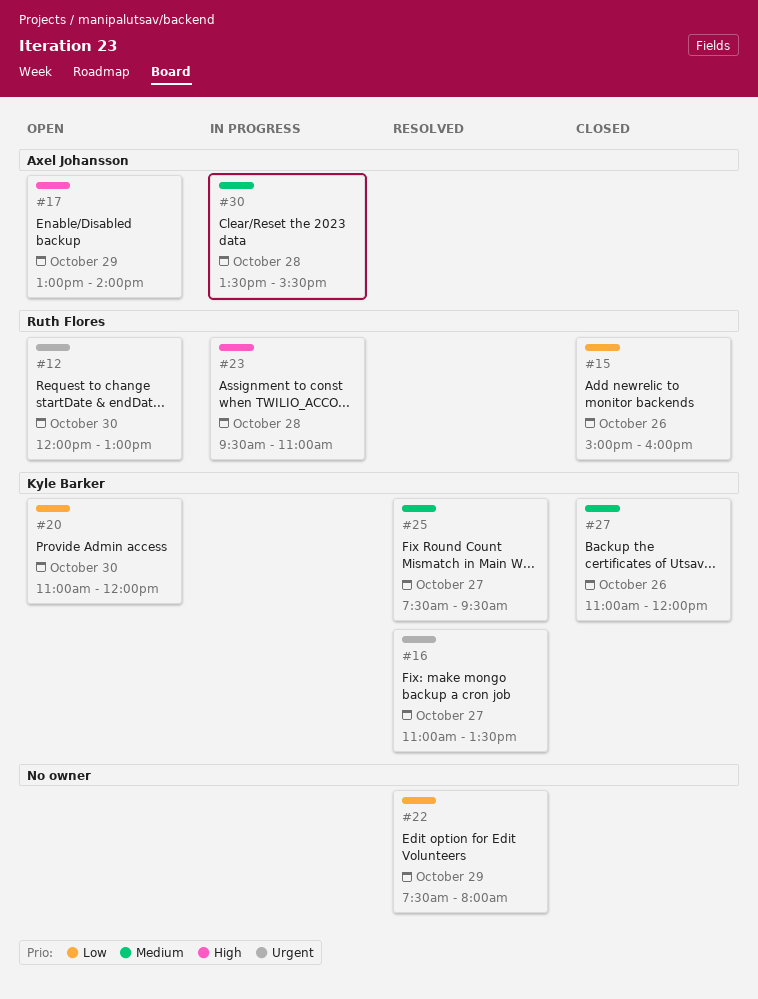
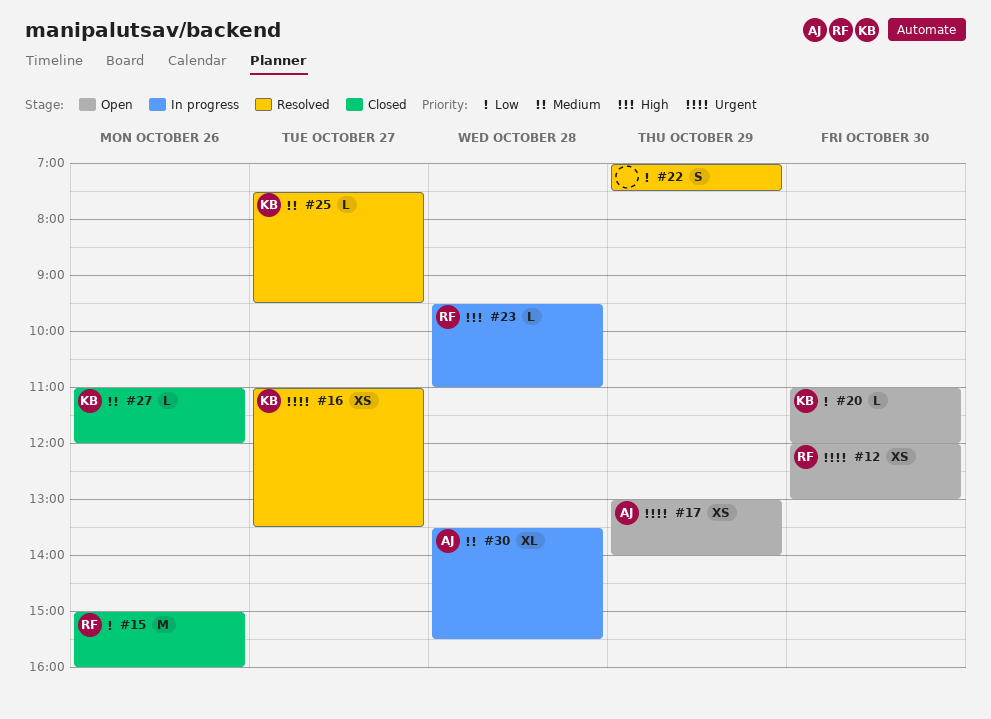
#17, priority: High -> Urgent
#22, begins: 07:30 -> 07:00
#22, ends: 08:00 -> 07:30

